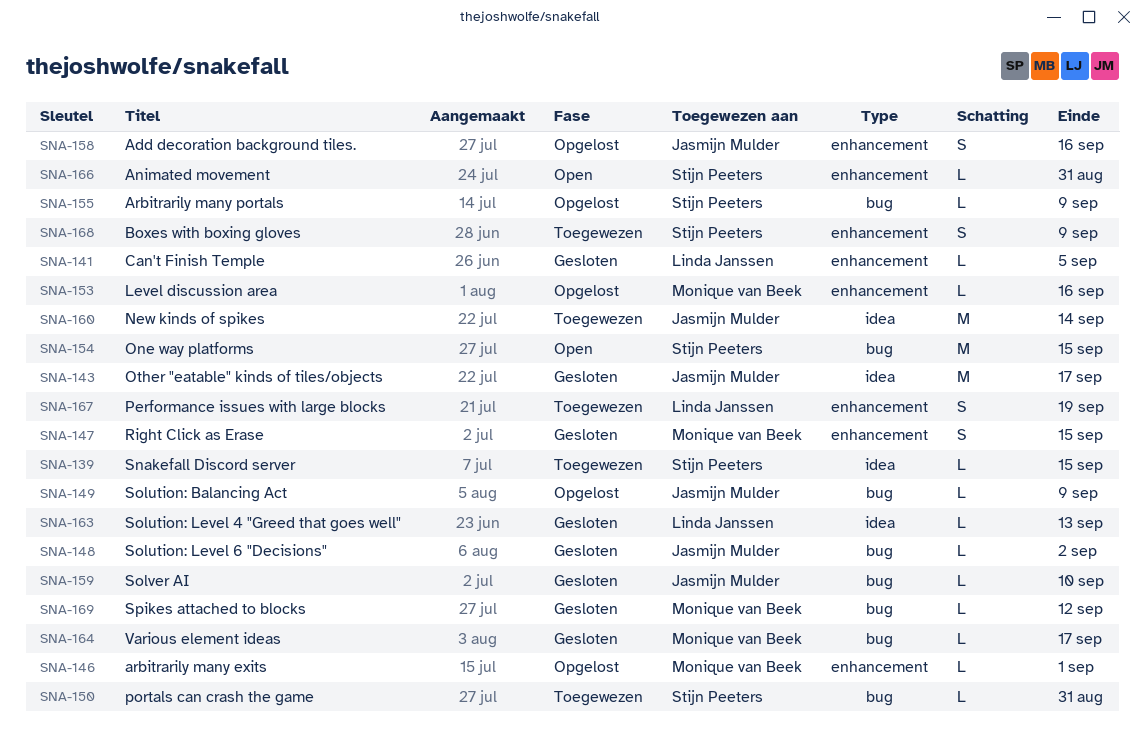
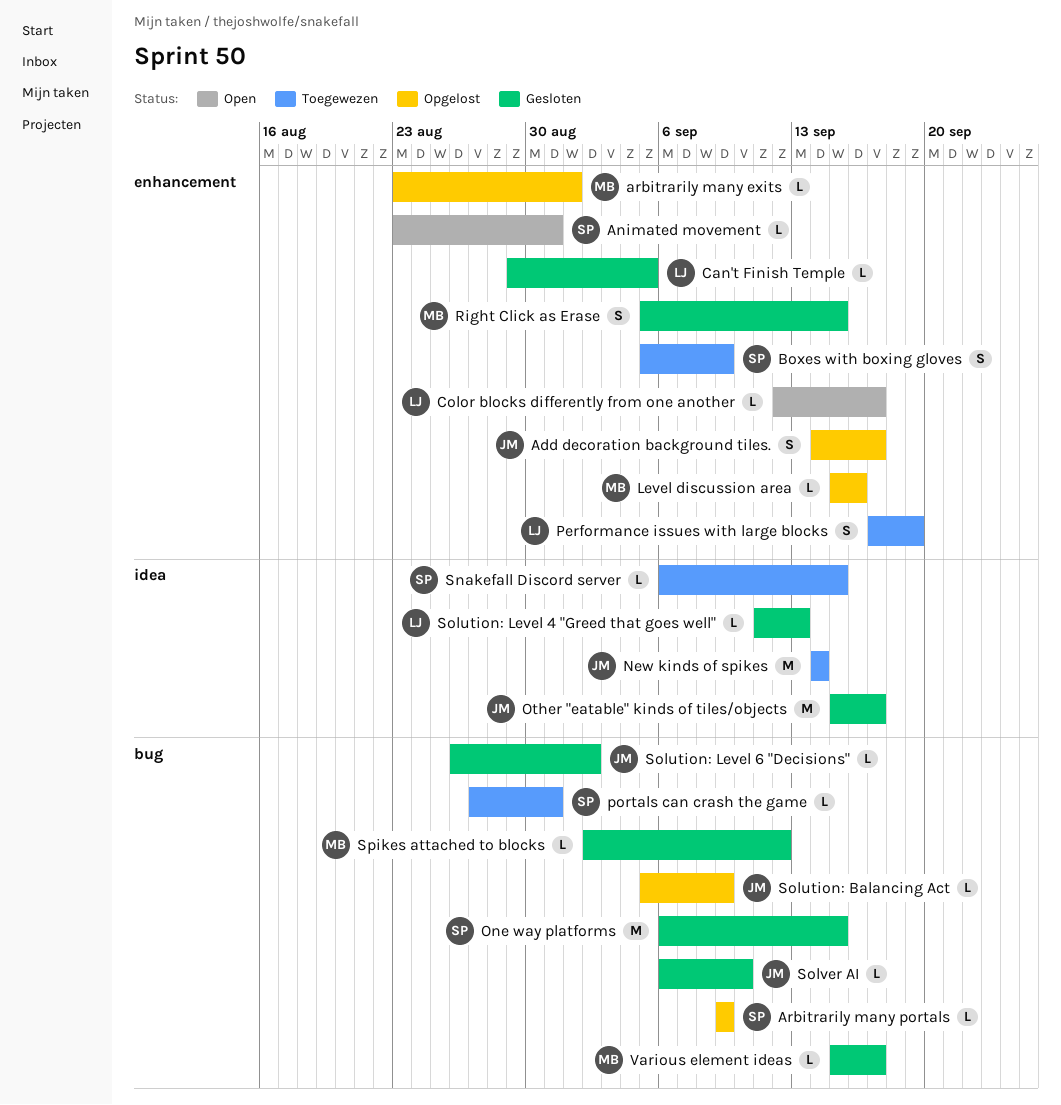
Add decoration background tiles., due: Sep 16 -> Sep 17
Color blocks differently from one another: none -> present
One way platforms, status: Open -> Gesloten

